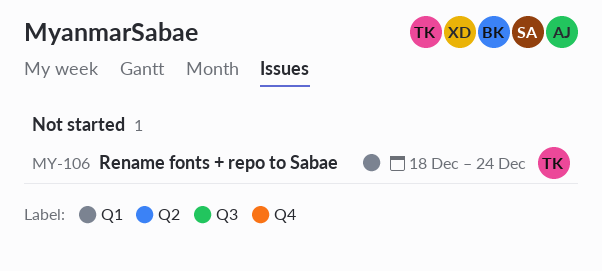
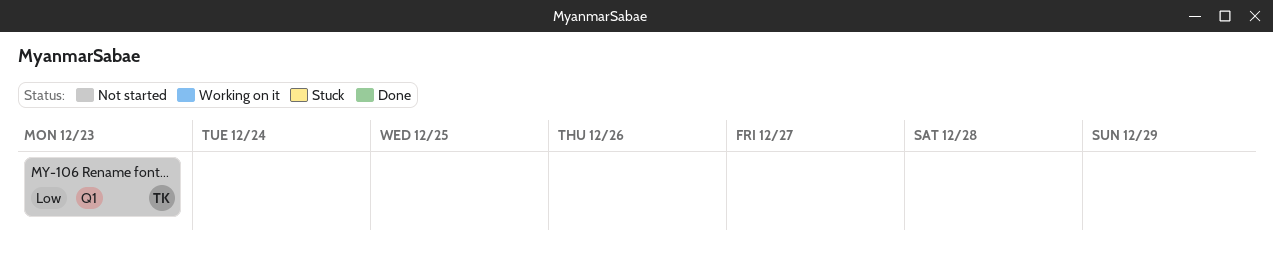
MY-106, due: Dec 24 -> Dec 23

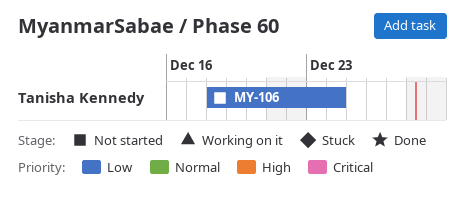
MY-106, due: Dec 23 -> Dec 24

